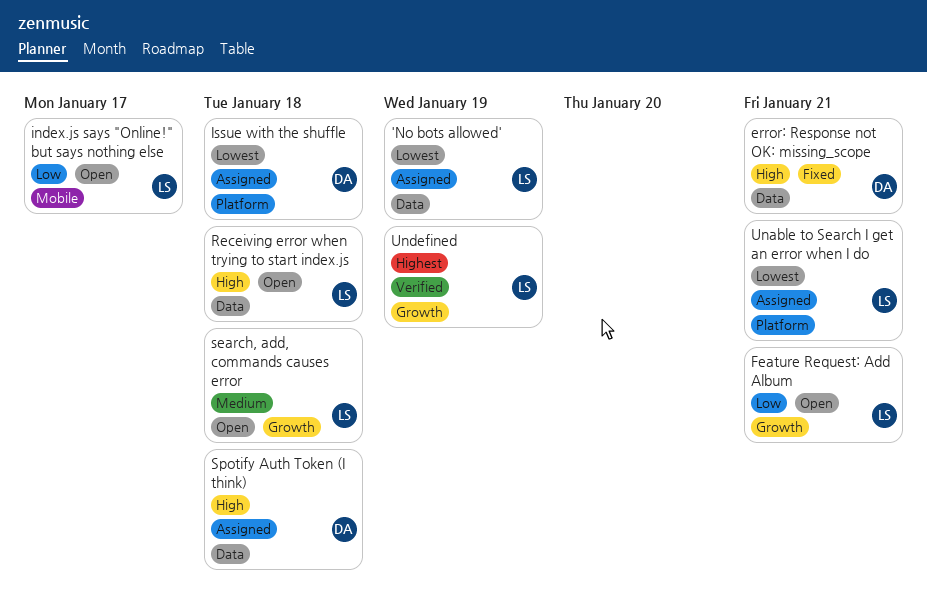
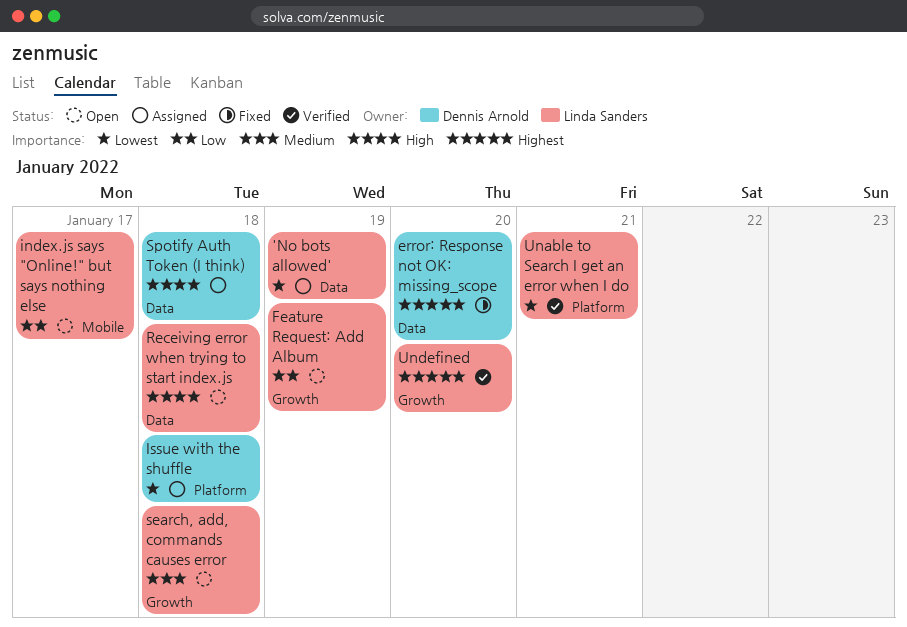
error: Response not OK: missing_scope, priority: High -> Highest
error: Response not OK: missing_scope, due: Jan 21 -> Jan 20
Feature Request: Add Album, due: Jan 21 -> Jan 19
Unable to Search I get an error when I do, status: Assigned -> Verified
Undefined, due: Jan 19 -> Jan 20

